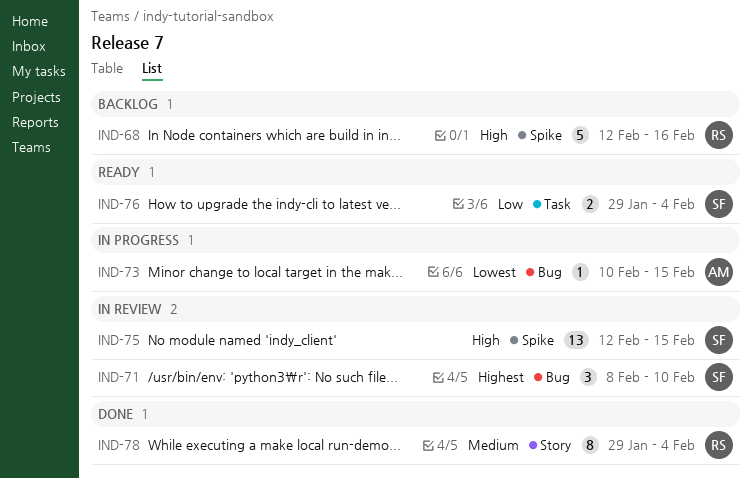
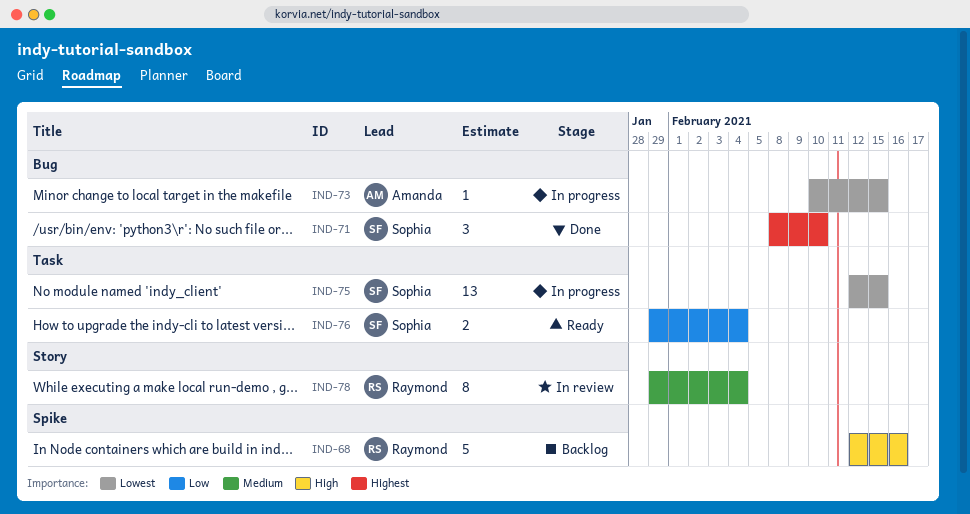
IND-71, status: In review -> Done
IND-75, status: In review -> In progress
IND-75, priority: High -> Lowest
IND-75, label: Spike -> Task
IND-78, status: Done -> In review

